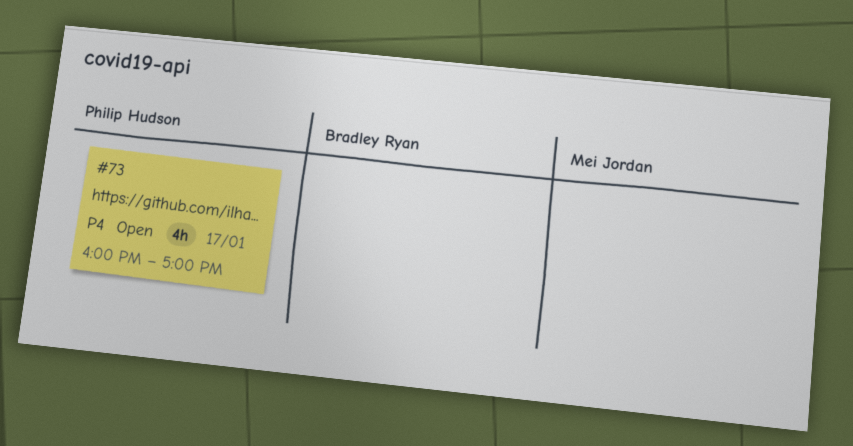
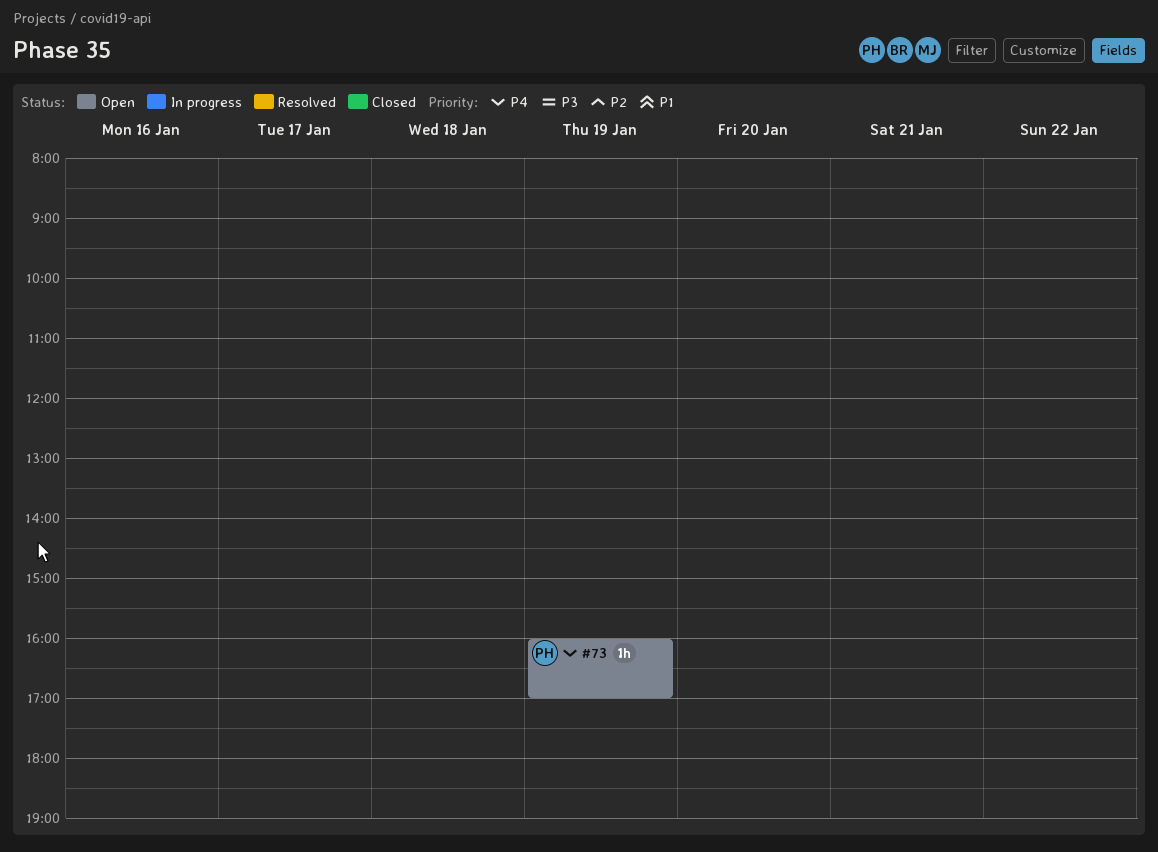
#73, estimate: 4h -> 1h
#73, day: Jan 17 -> Jan 19

